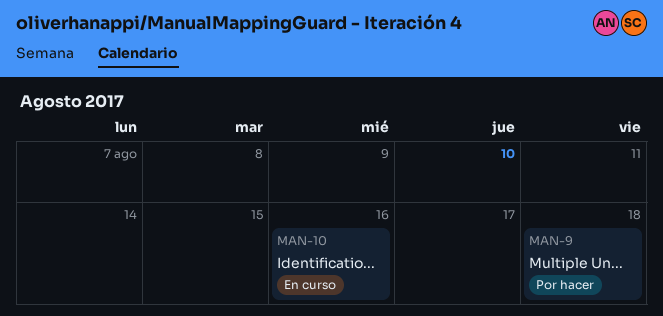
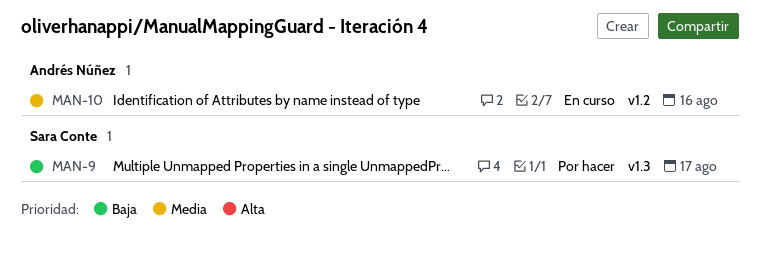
MAN-9, due: Aug 18 -> Aug 17

